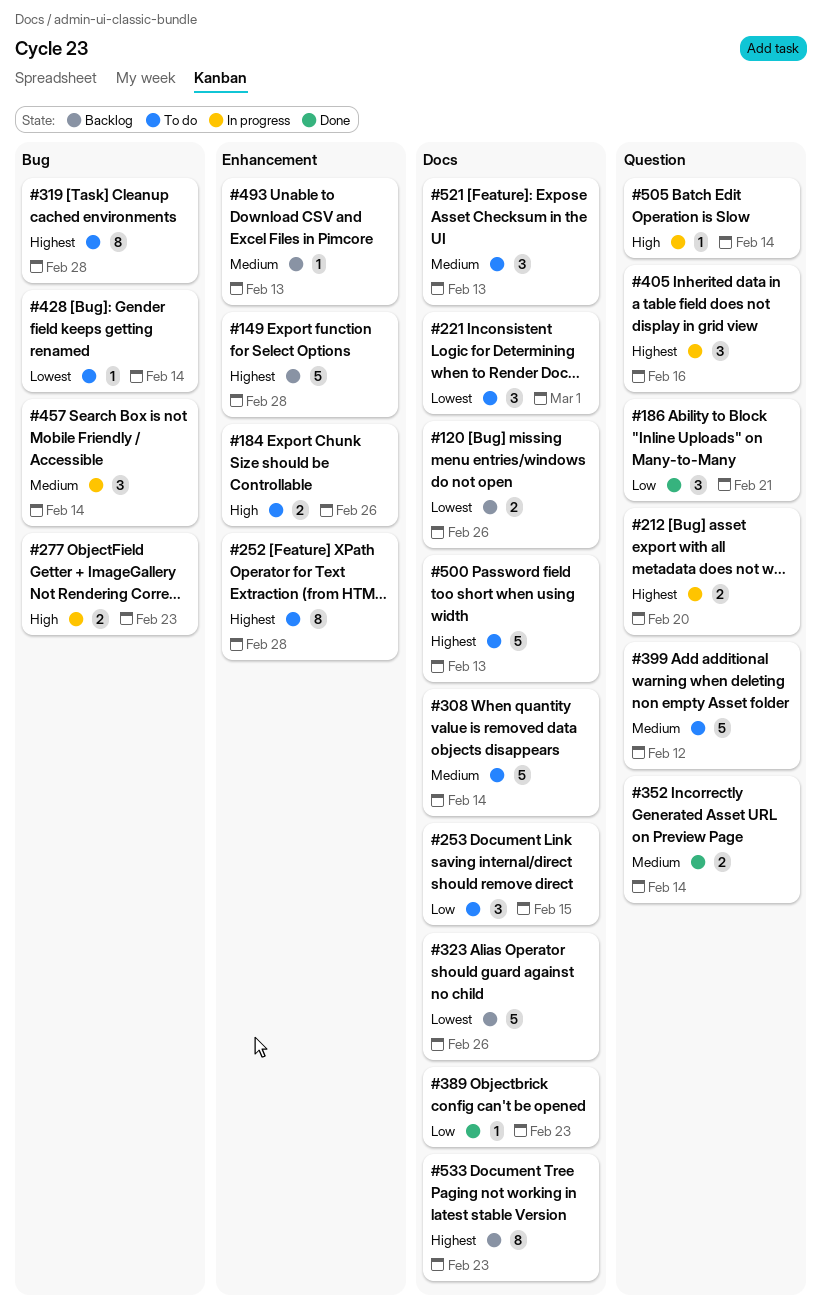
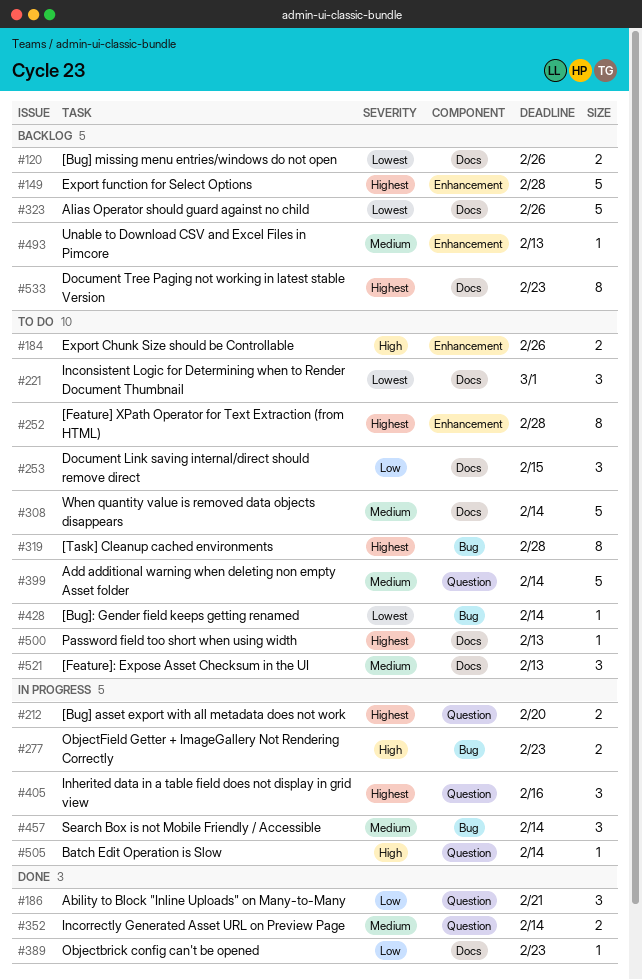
#399, due: Feb 12 -> Feb 14
#500, estimate: 5 -> 1

